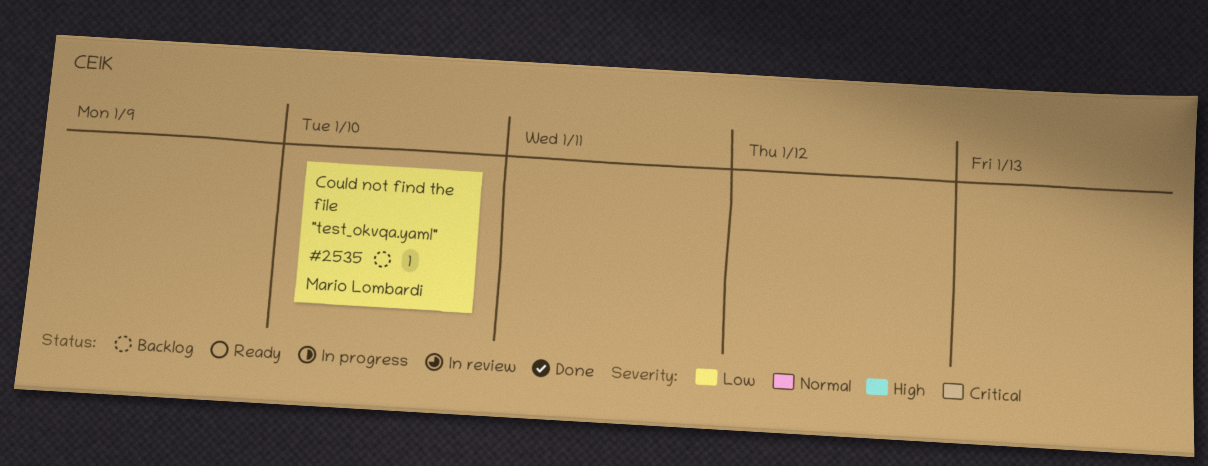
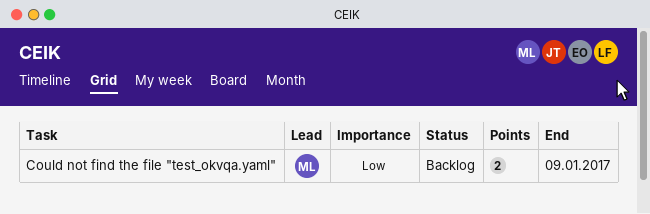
Could not find the file "test_okvqa.yaml", estimate: 1 -> 2
Could not find the file "test_okvqa.yaml", due: Jan 10 -> Jan 9

